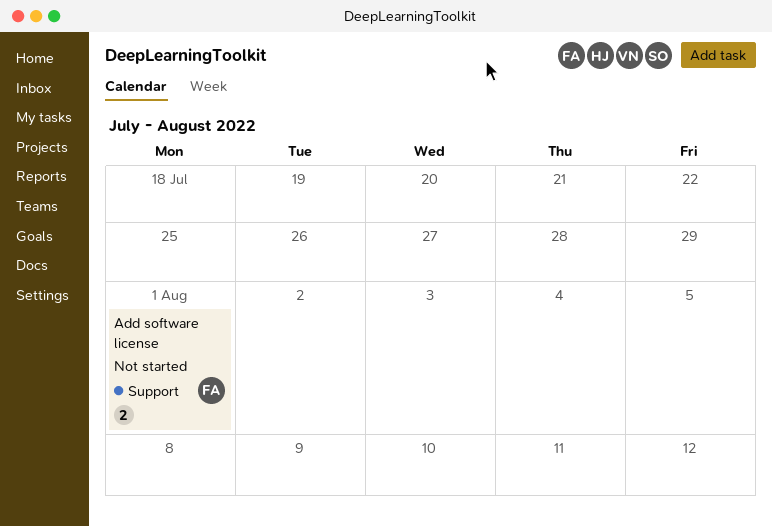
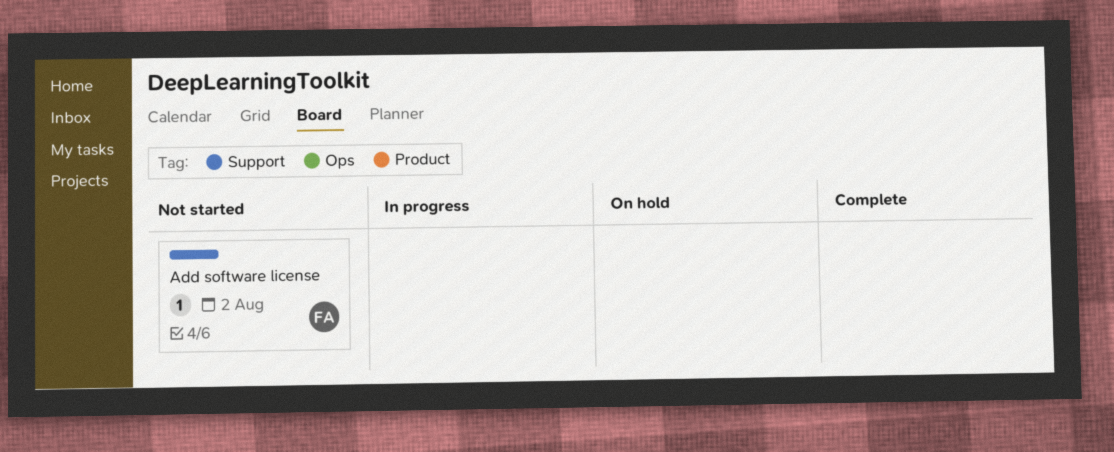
Add software license, estimate: 2 -> 1
Add software license, due: Aug 1 -> Aug 2

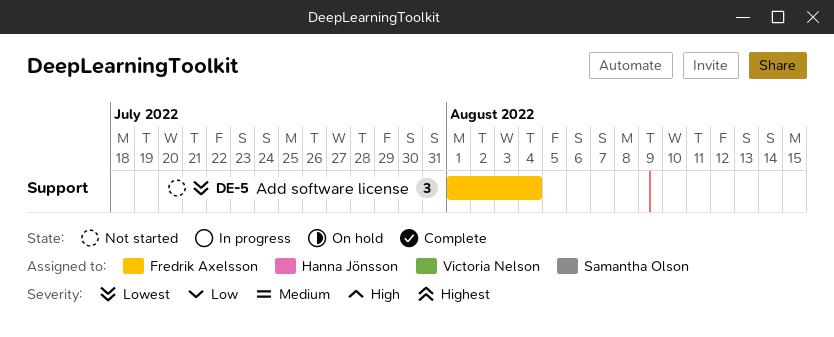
Add software license, estimate: 1 -> 3
Add software license, due: Aug 2 -> Aug 4

